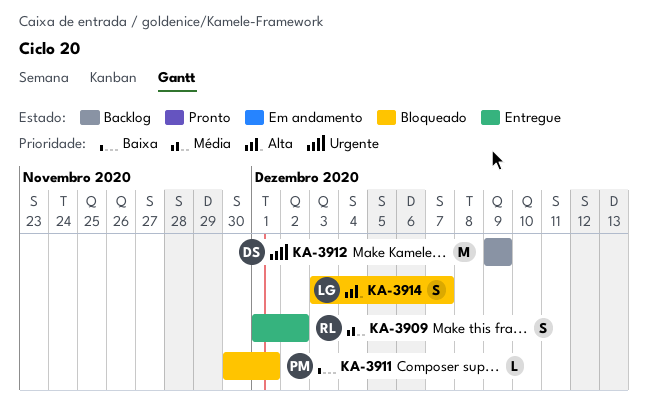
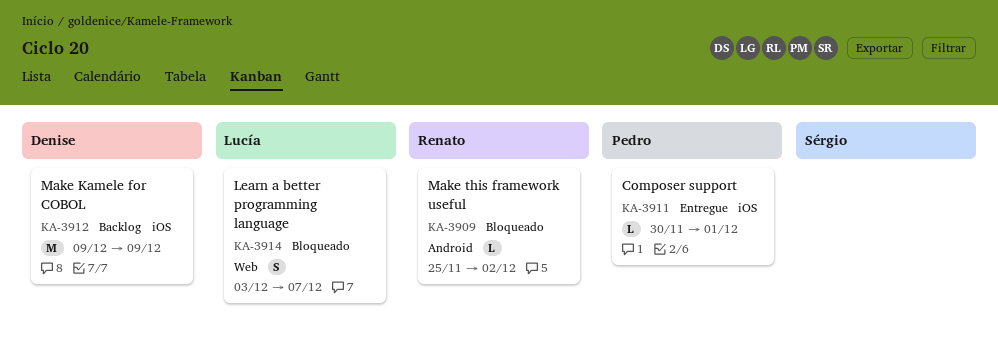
KA-3909, status: Entregue -> Bloqueado
KA-3909, estimate: S -> L
KA-3909, start: Dec 1 -> Nov 25
KA-3911, status: Bloqueado -> Entregue

